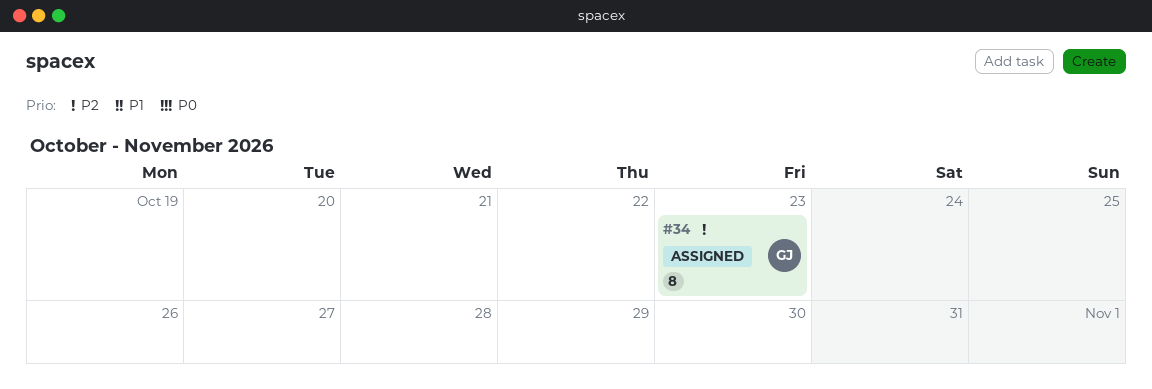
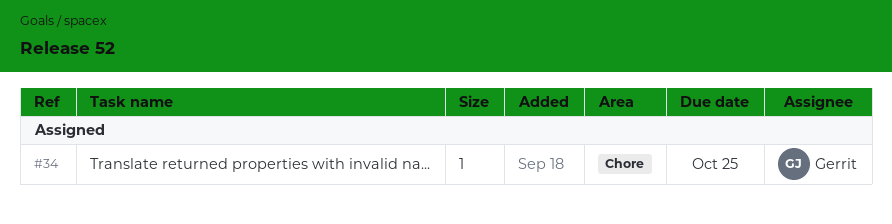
#34, estimate: 8 -> 1
#34, due: Oct 23 -> Oct 25

